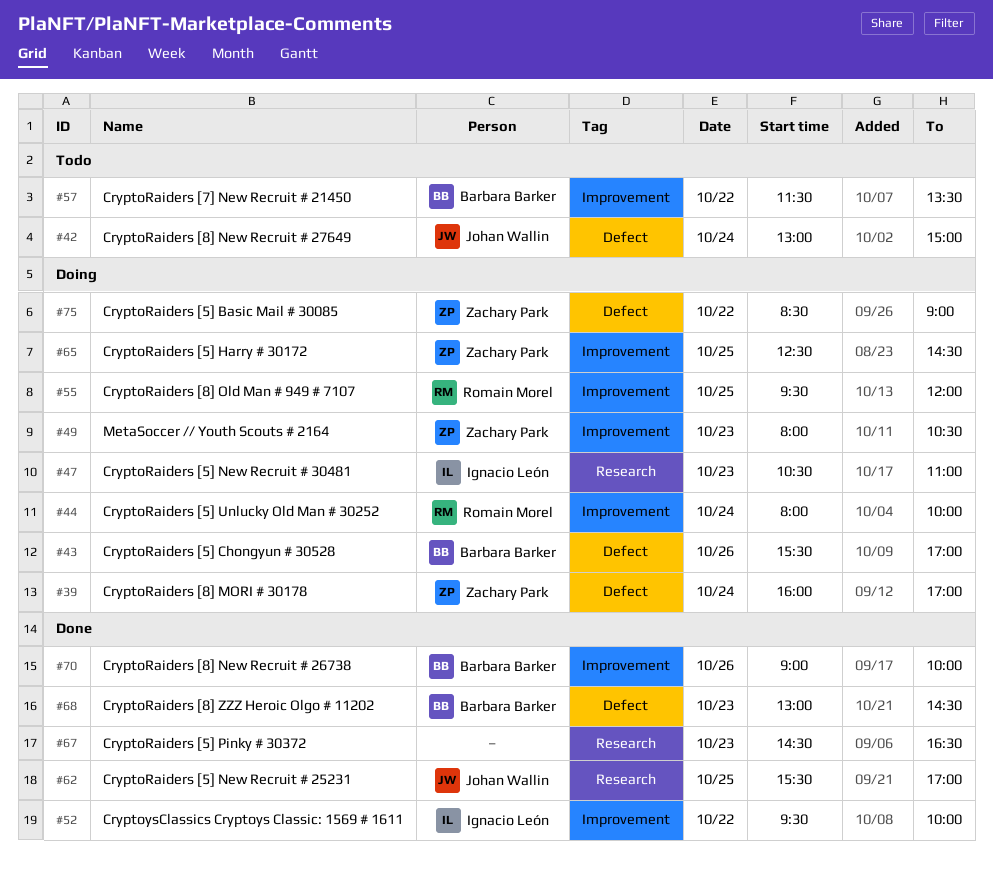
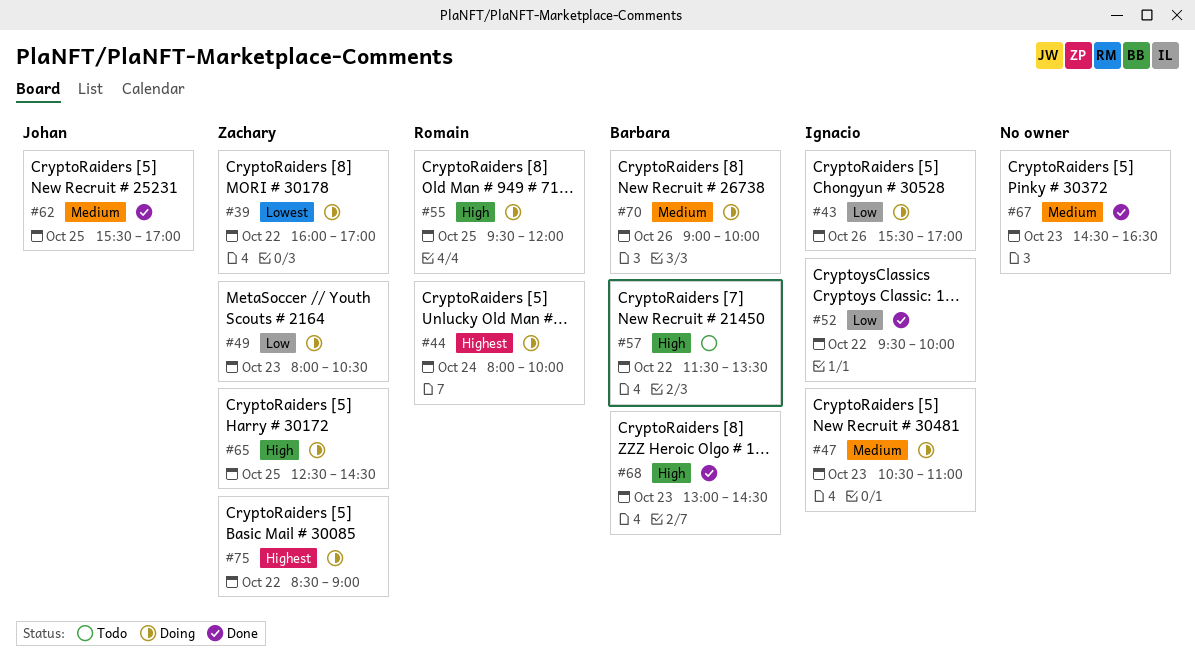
#39, day: Oct 24 -> Oct 22
#42: present -> none
#43, owner: Barbara Barker -> Ignacio León
#70, status: Done -> Doing

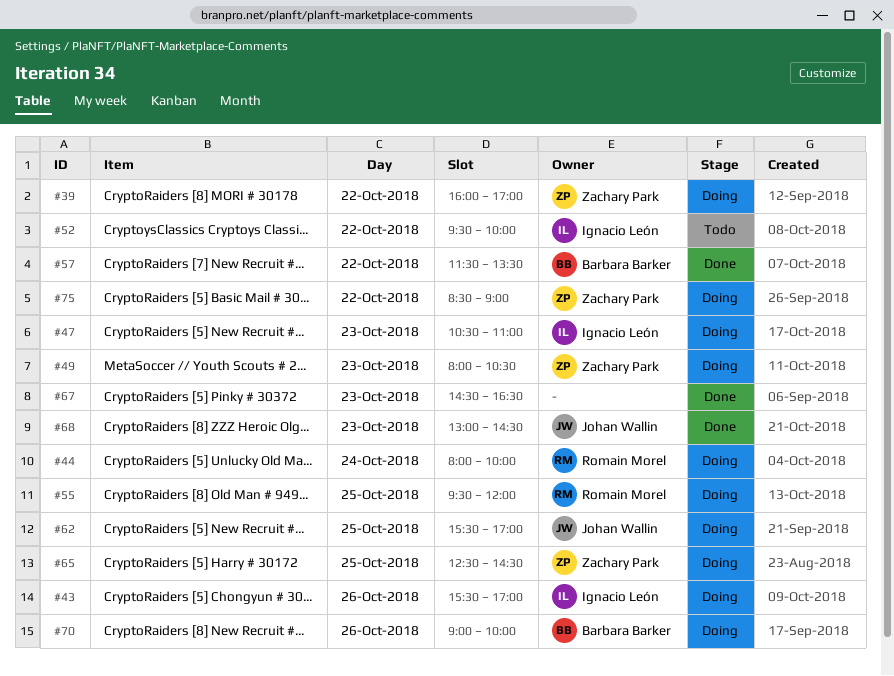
#52, status: Done -> Todo
#57, status: Todo -> Done
#62, status: Done -> Doing
#68, owner: Barbara Barker -> Johan Wallin

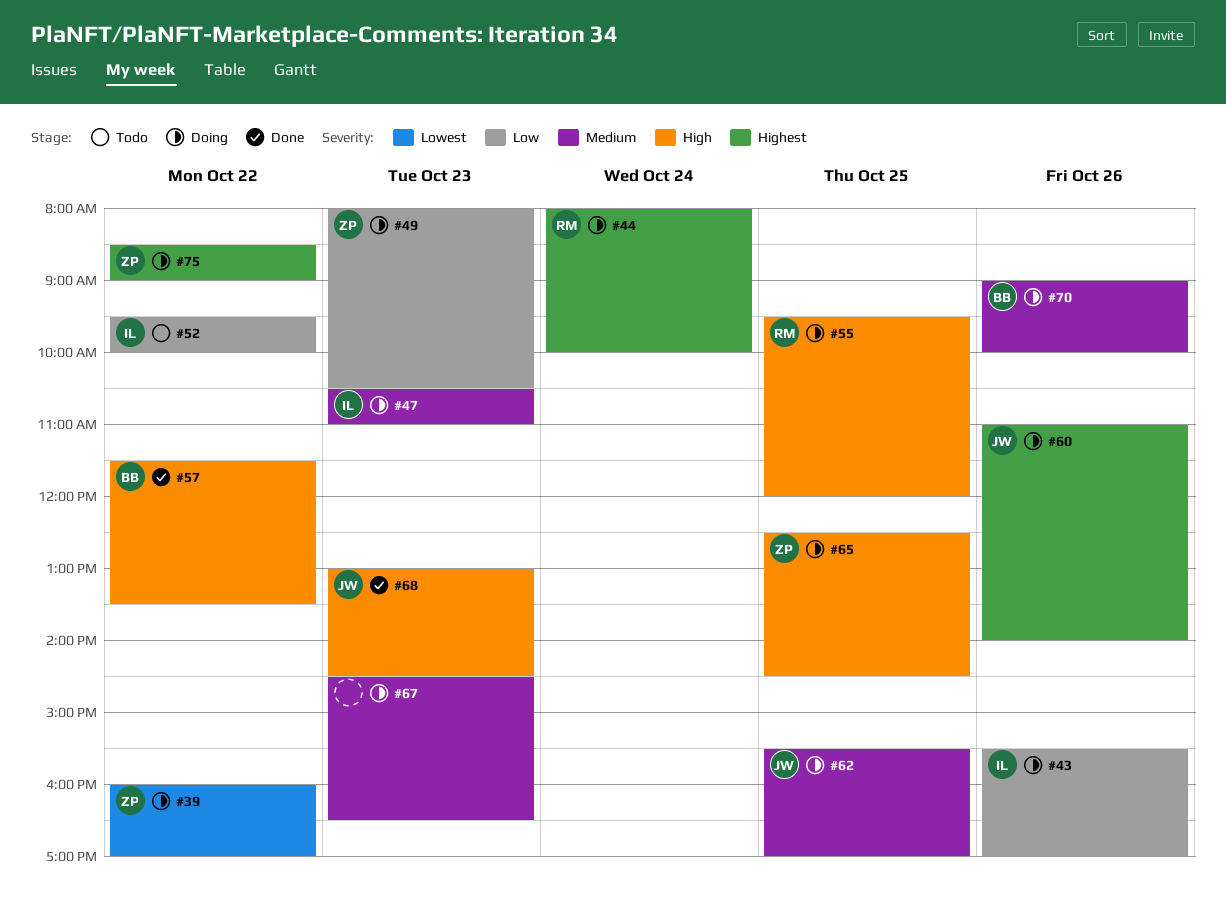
#60: none -> present
#67, status: Done -> Doing

